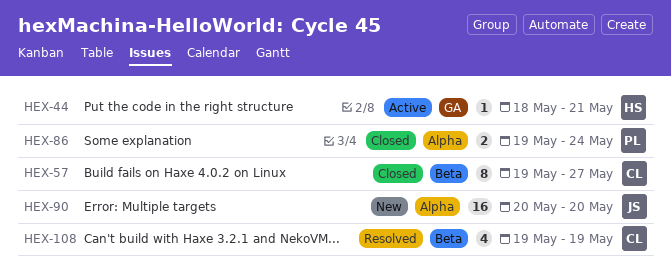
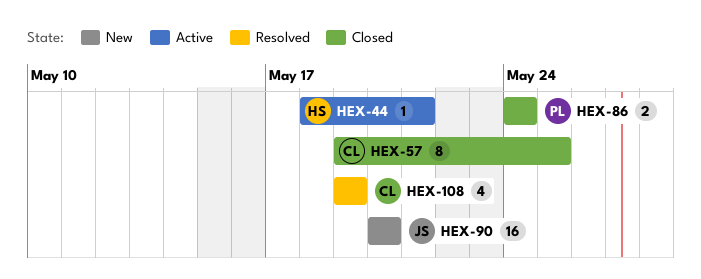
HEX-57, due: May 27 -> May 25
HEX-86, start: May 19 -> May 24

